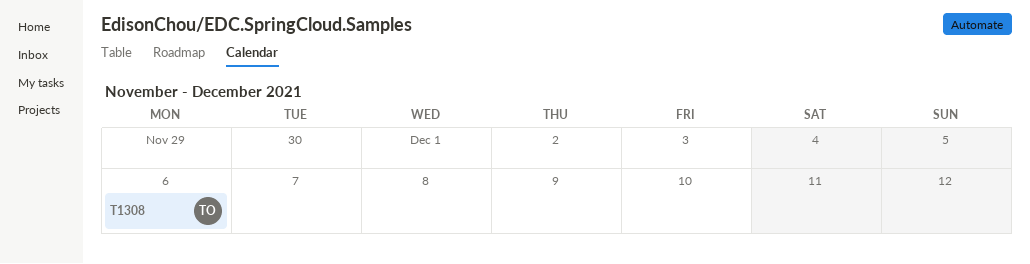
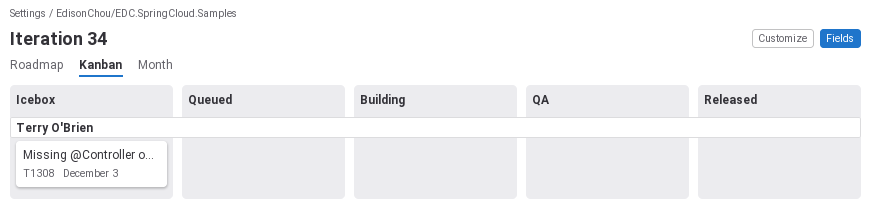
T1308, due: Dec 6 -> Dec 3

